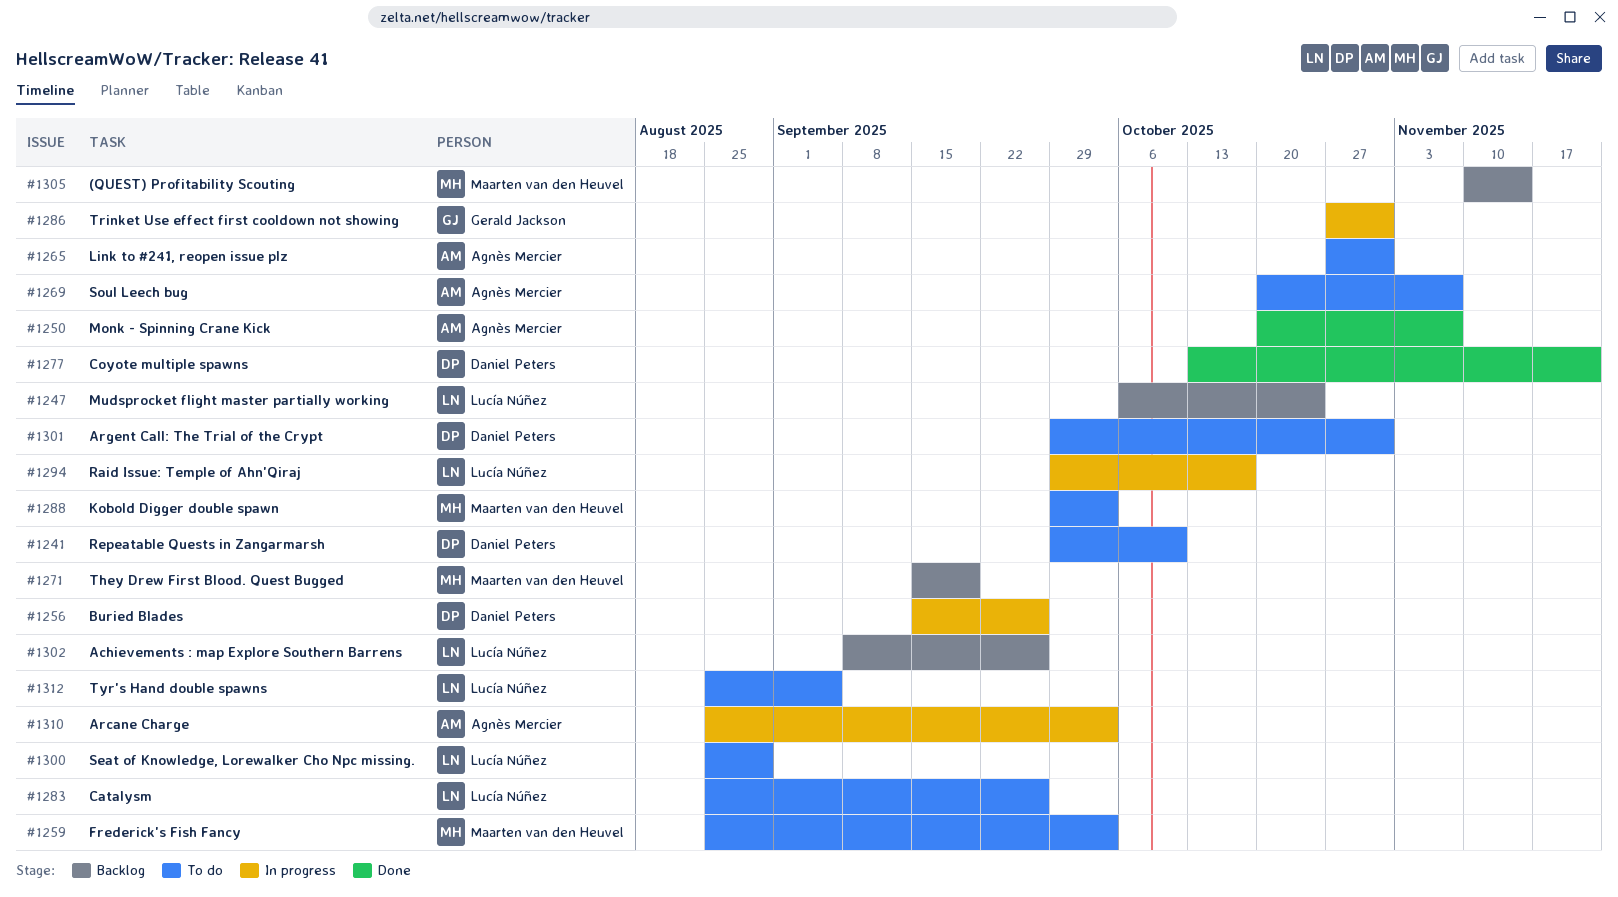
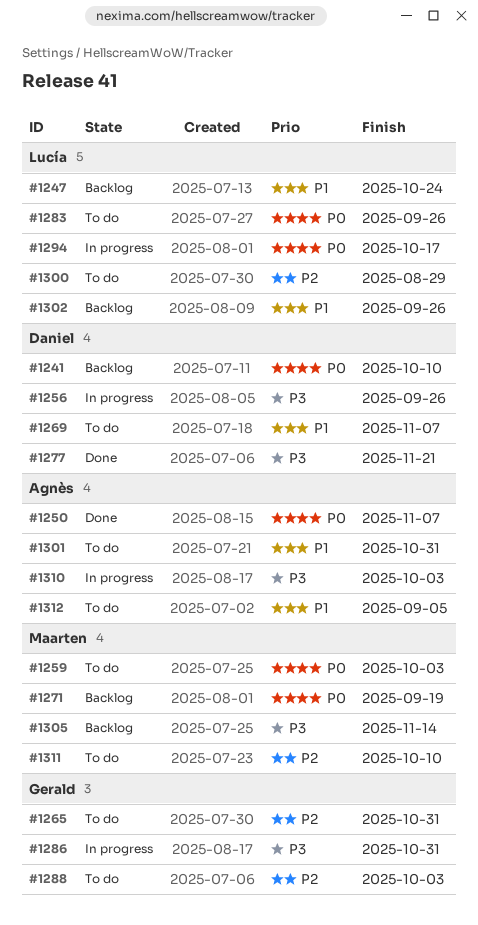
#1241, status: To do -> Backlog
#1265, owner: Agnès Mercier -> Gerald Jackson
#1269, owner: Agnès Mercier -> Daniel Peters
#1288, owner: Maarten van den Heuvel -> Gerald Jackson
#1301, owner: Daniel Peters -> Agnès Mercier
#1311: none -> present
#1312, owner: Lucía Núñez -> Agnès Mercier

